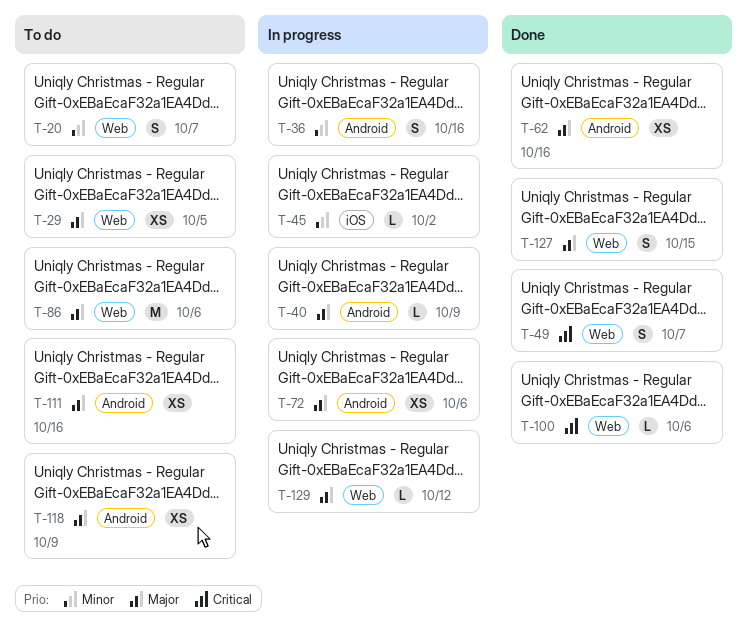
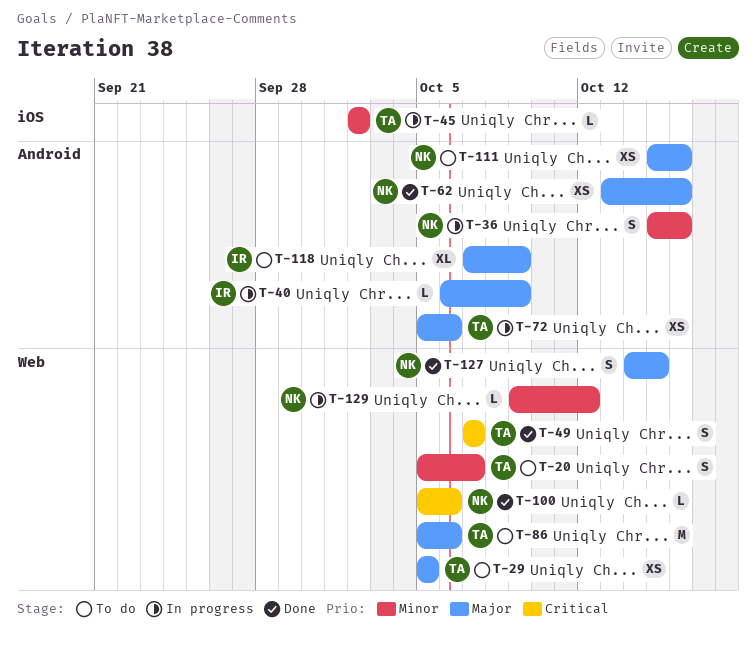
T-118, estimate: XS -> XL
T-129, priority: Major -> Minor

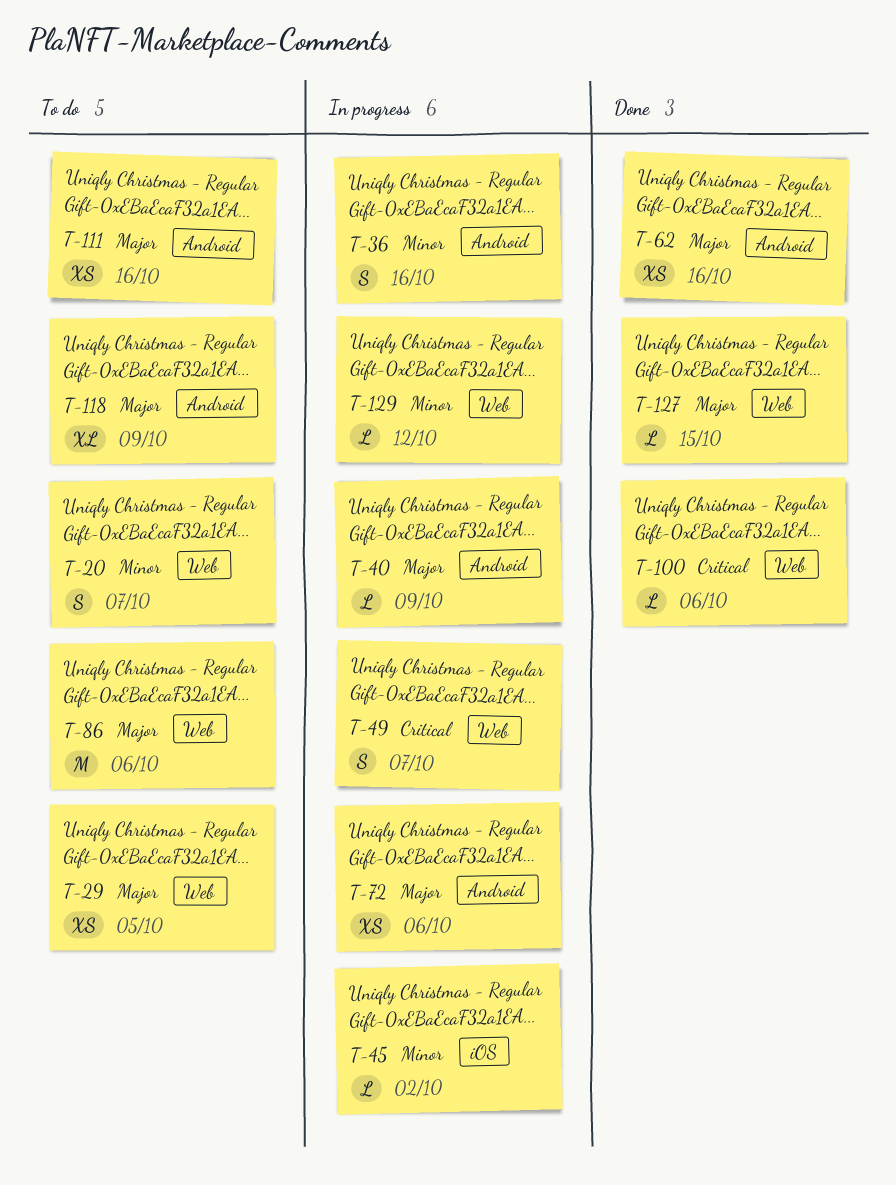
T-49, status: Done -> In progress
T-127, estimate: S -> L

